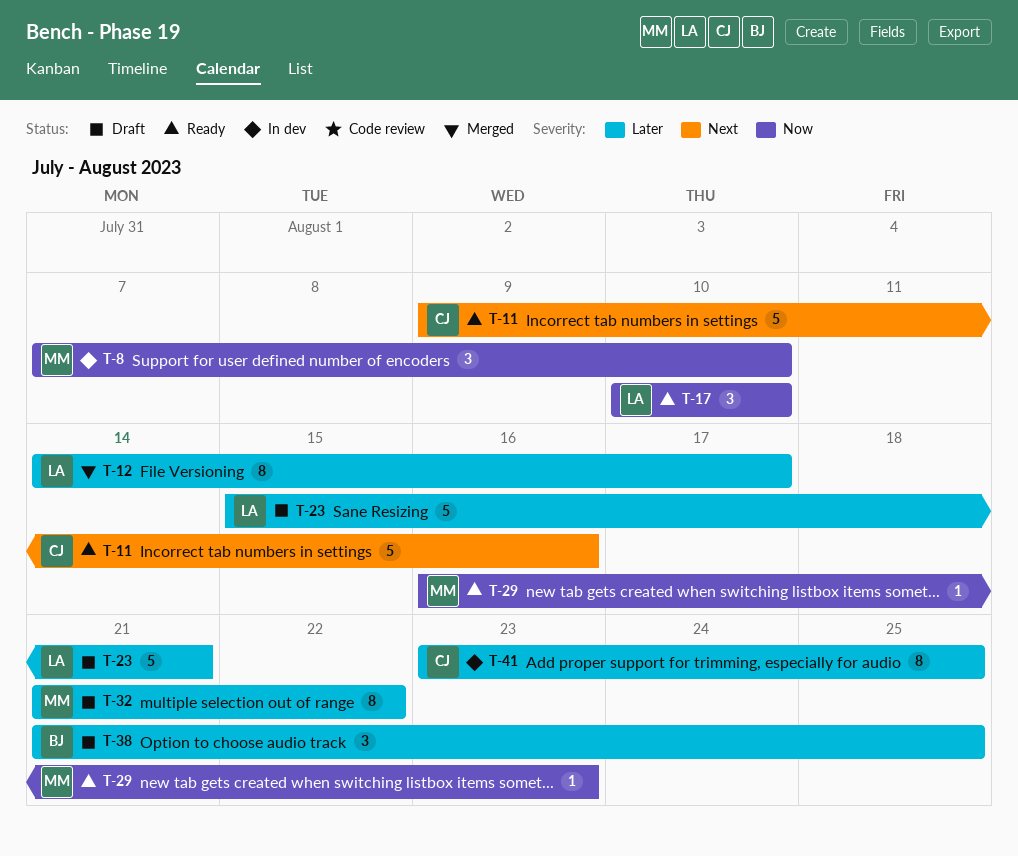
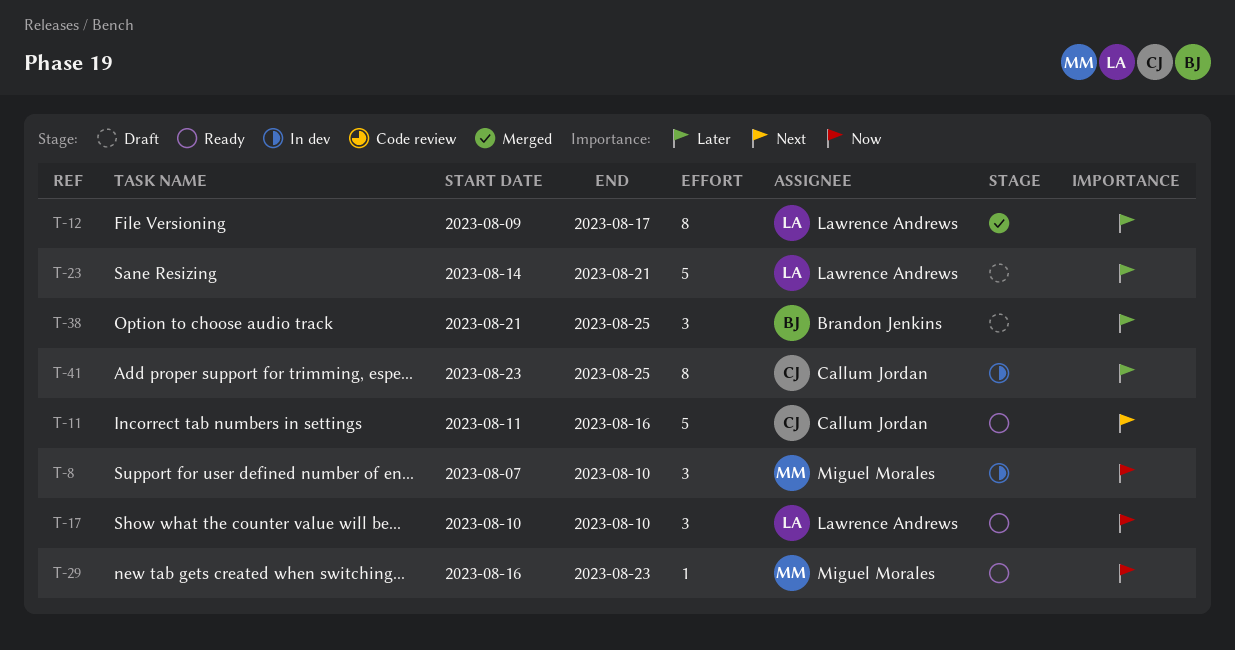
T-11, start: Aug 9 -> Aug 11
T-12, start: Aug 14 -> Aug 9
T-23, start: Aug 15 -> Aug 14
T-32: present -> none

